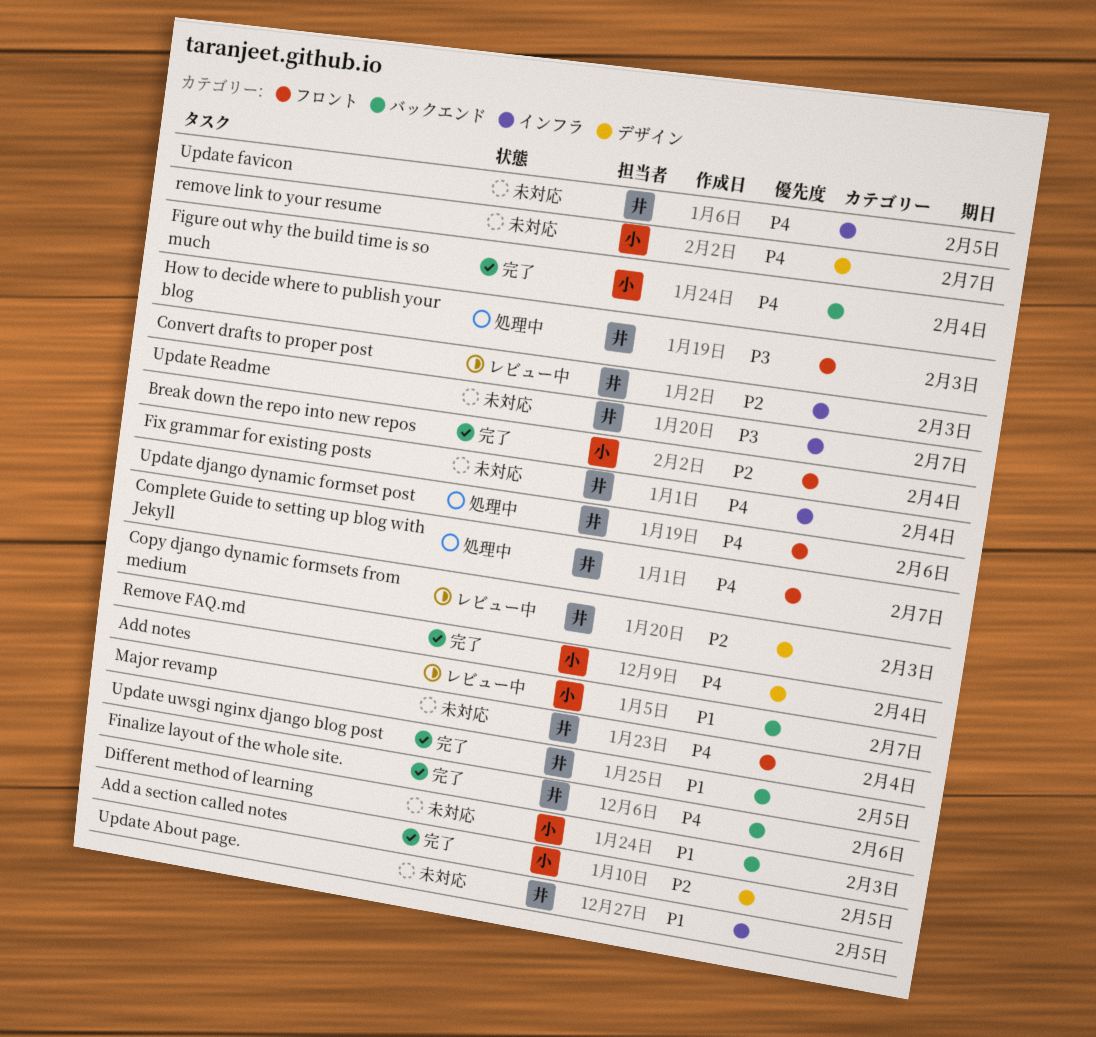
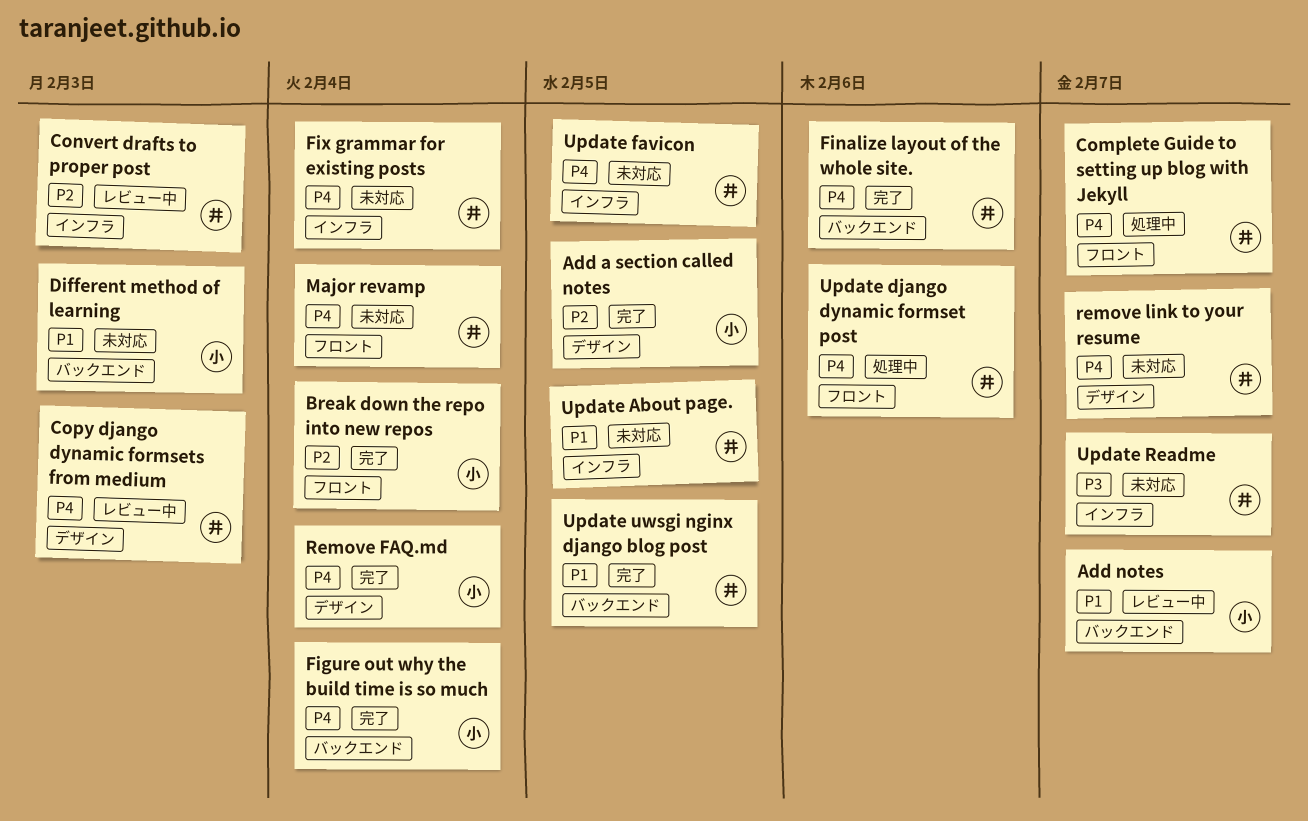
Copy django dynamic formsets from medium, priority: P2 -> P4
How to decide where to publish your blog: present -> none
remove link to your resume, owner: 小 -> 井

